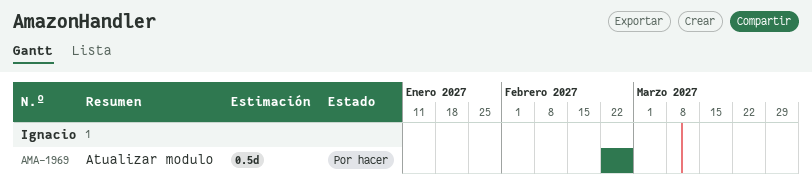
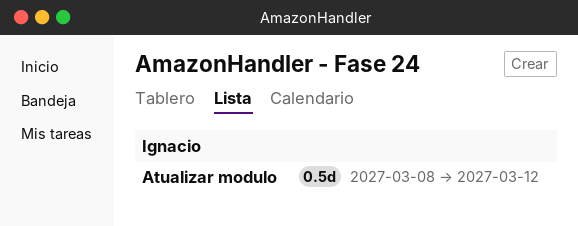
Atualizar modulo, start: Feb 22 -> Mar 8
Atualizar modulo, due: Feb 26 -> Mar 12

